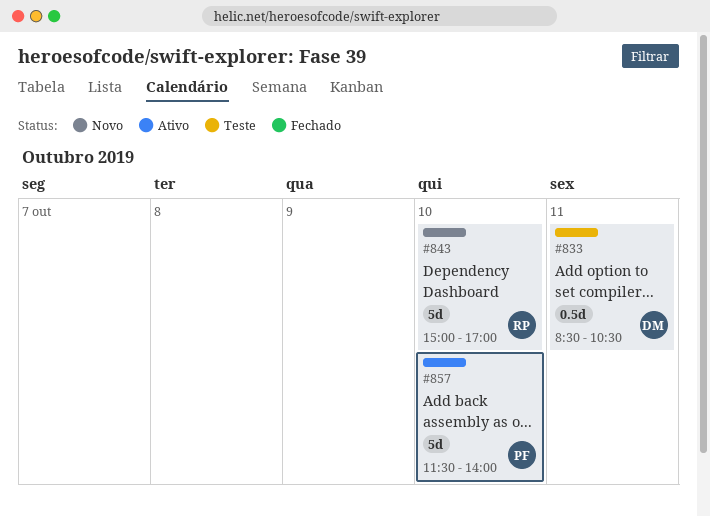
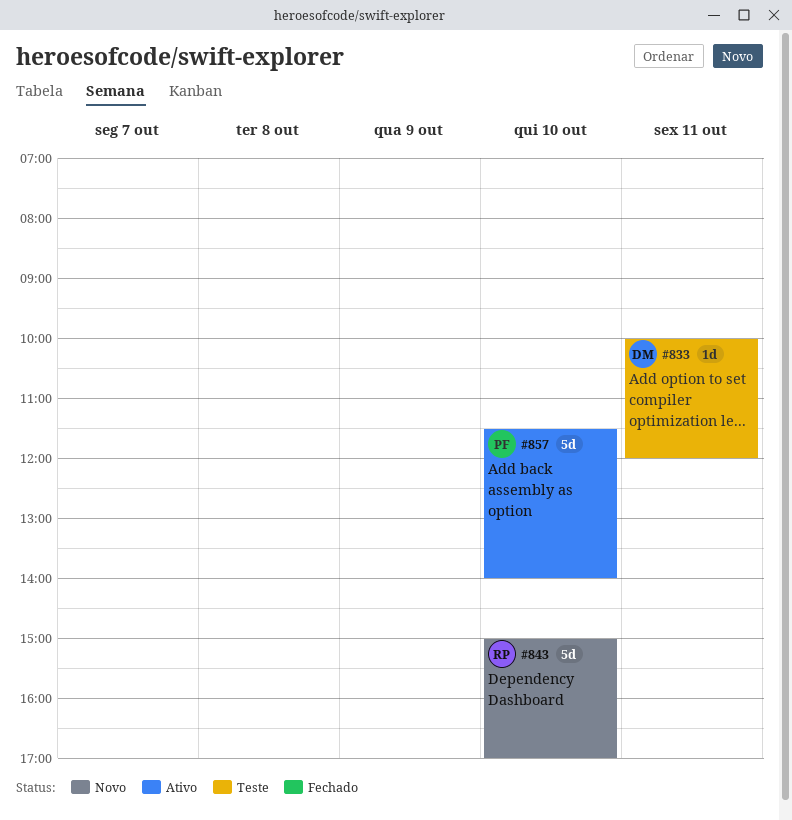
#833, estimate: 0.5d -> 1d
#833, begins: 08:30 -> 10:00
#833, ends: 10:30 -> 12:00

